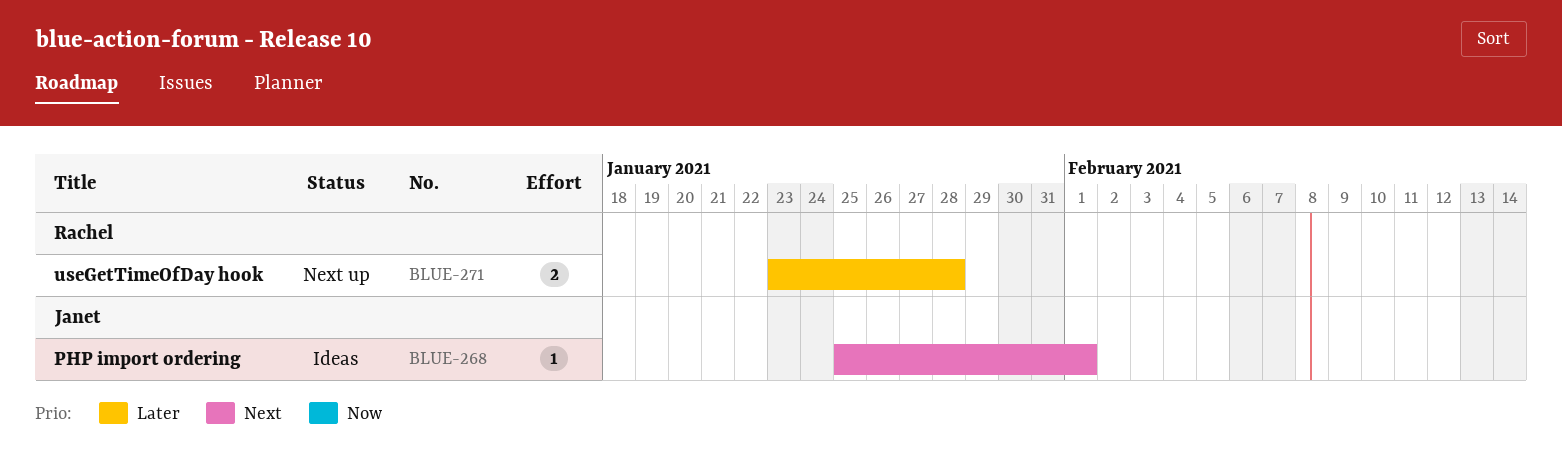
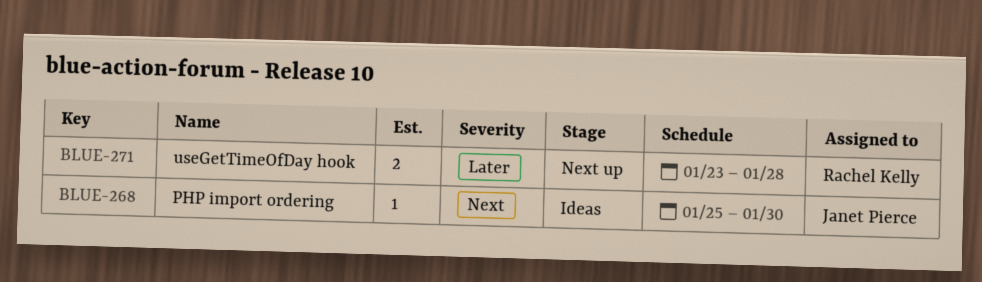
BLUE-268, due: Feb 1 -> Jan 30

